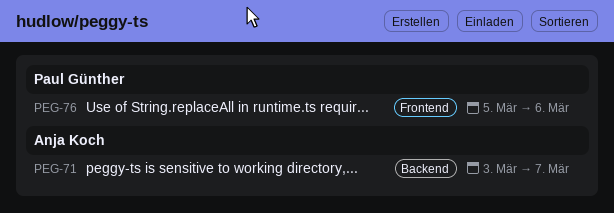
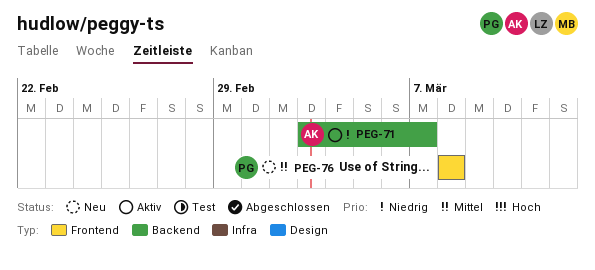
PEG-76, start: Mar 5 -> Mar 8
PEG-76, due: Mar 6 -> Mar 8

